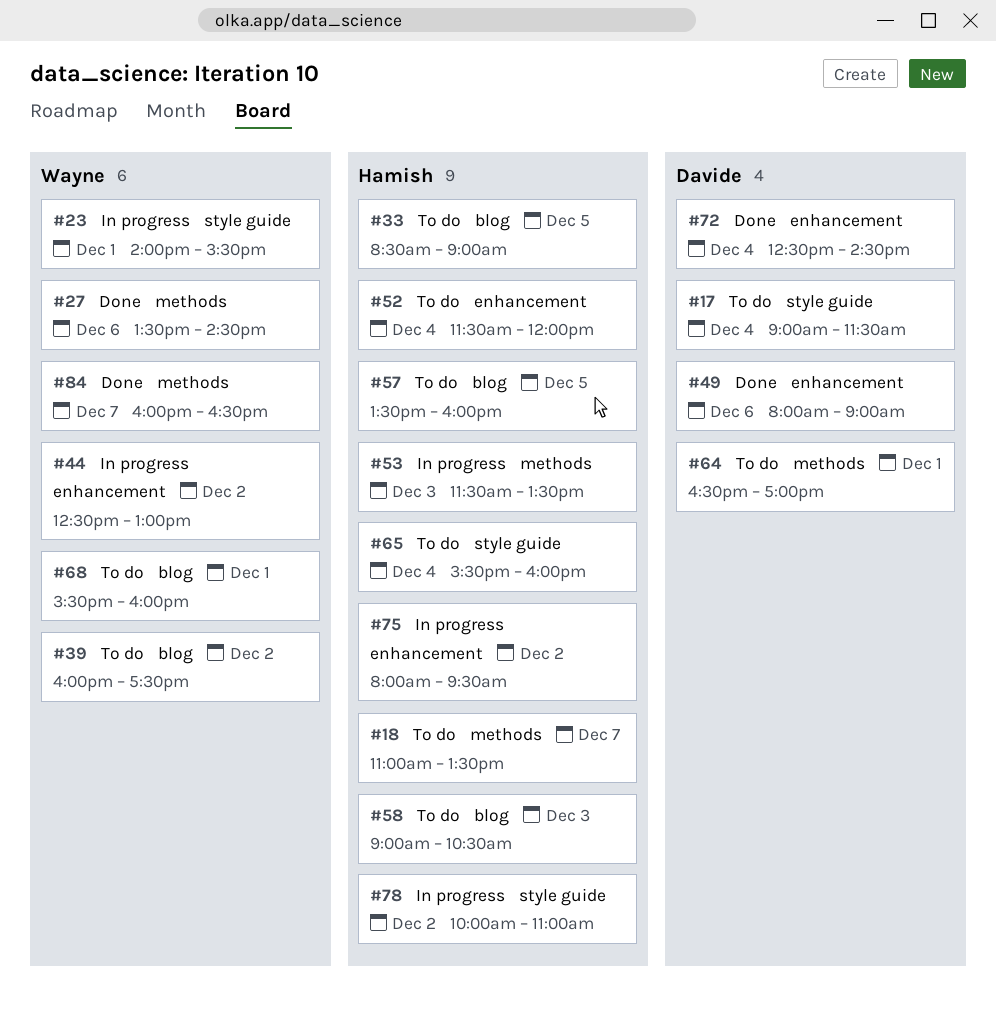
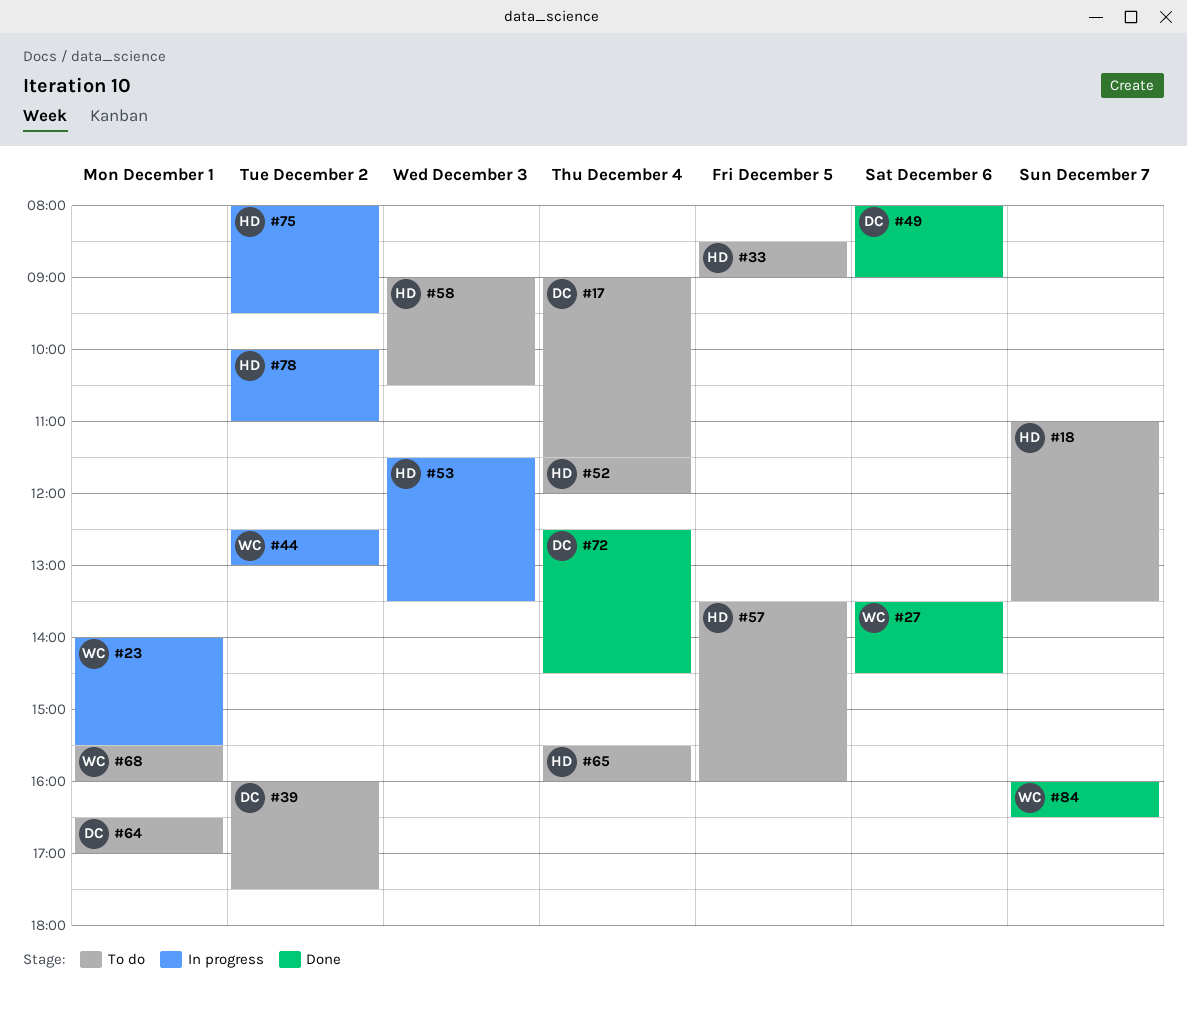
#39, owner: Wayne -> Davide

